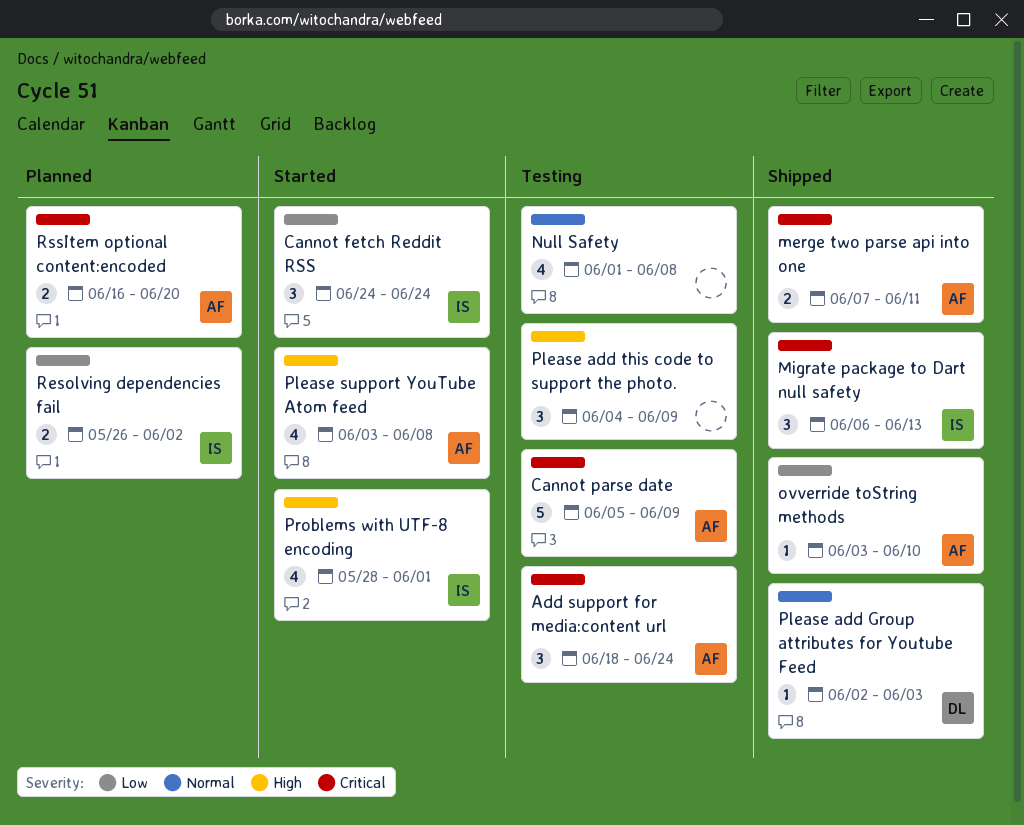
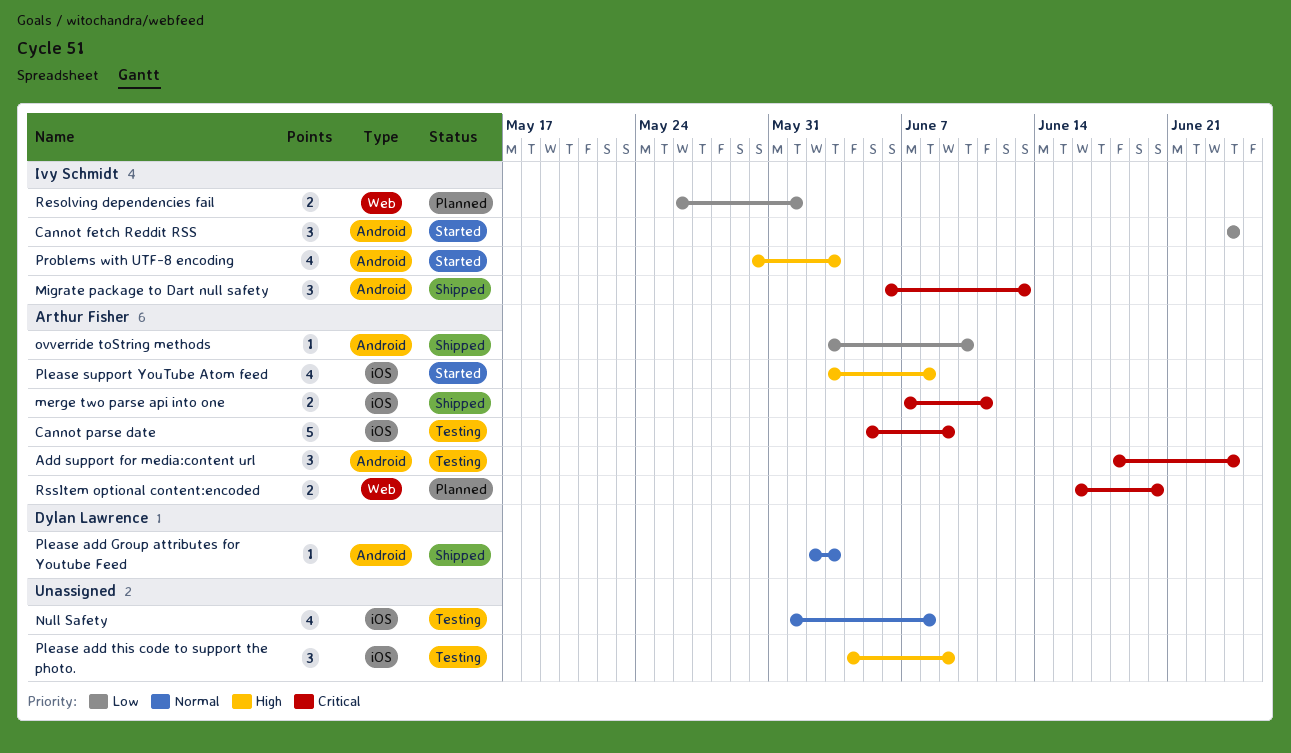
Problems with UTF-8 encoding, start: May 28 -> May 30
Problems with UTF-8 encoding, due: Jun 1 -> Jun 3
Resolving dependencies fail, due: Jun 2 -> Jun 1

